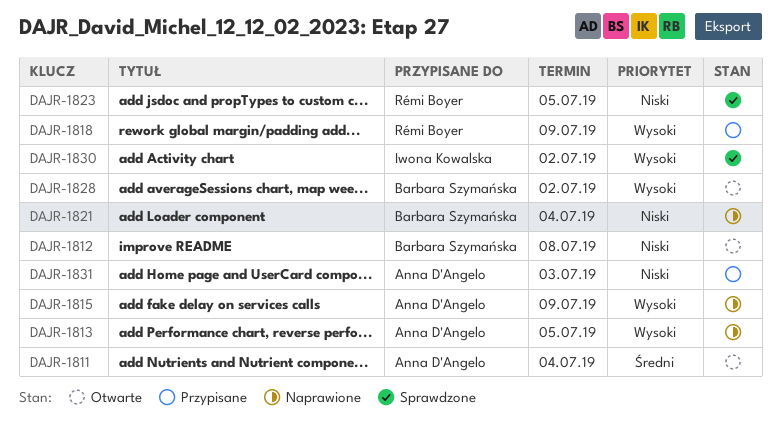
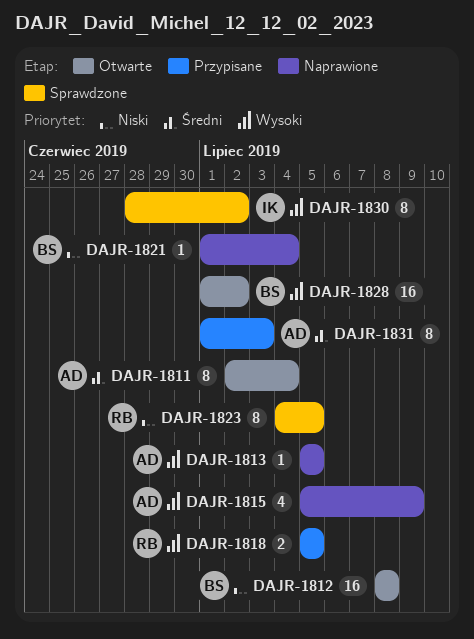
DAJR-1818, due: Jul 9 -> Jul 5
DAJR-1831, priority: Niski -> Średni

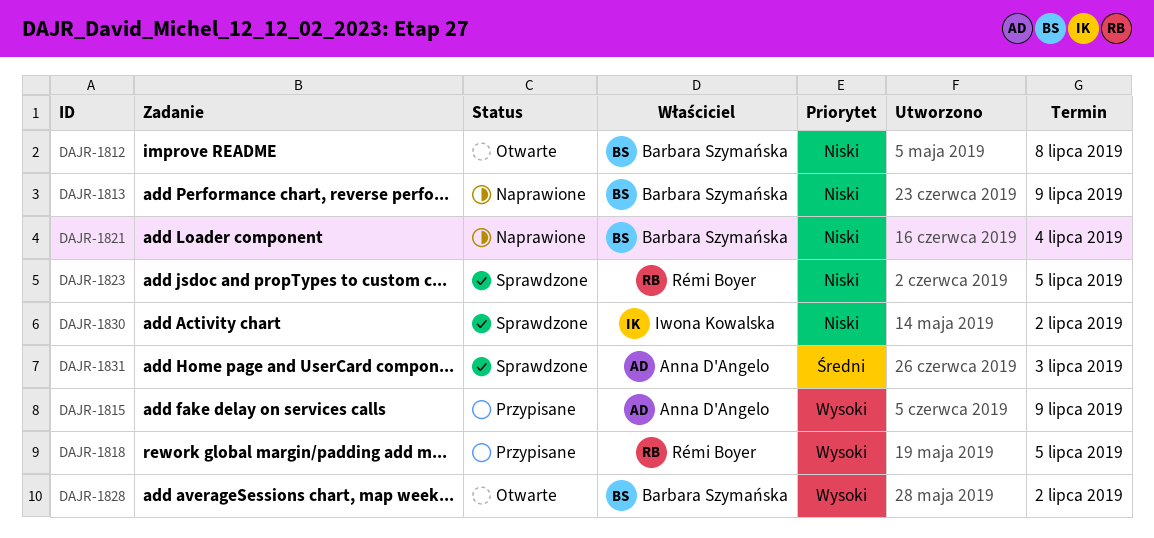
DAJR-1811: present -> none
DAJR-1813, owner: Anna D'Angelo -> Barbara Szymańska
DAJR-1813, priority: Wysoki -> Niski
DAJR-1813, due: Jul 5 -> Jul 9
DAJR-1815, status: Naprawione -> Przypisane
DAJR-1830, priority: Wysoki -> Niski
DAJR-1831, status: Przypisane -> Sprawdzone

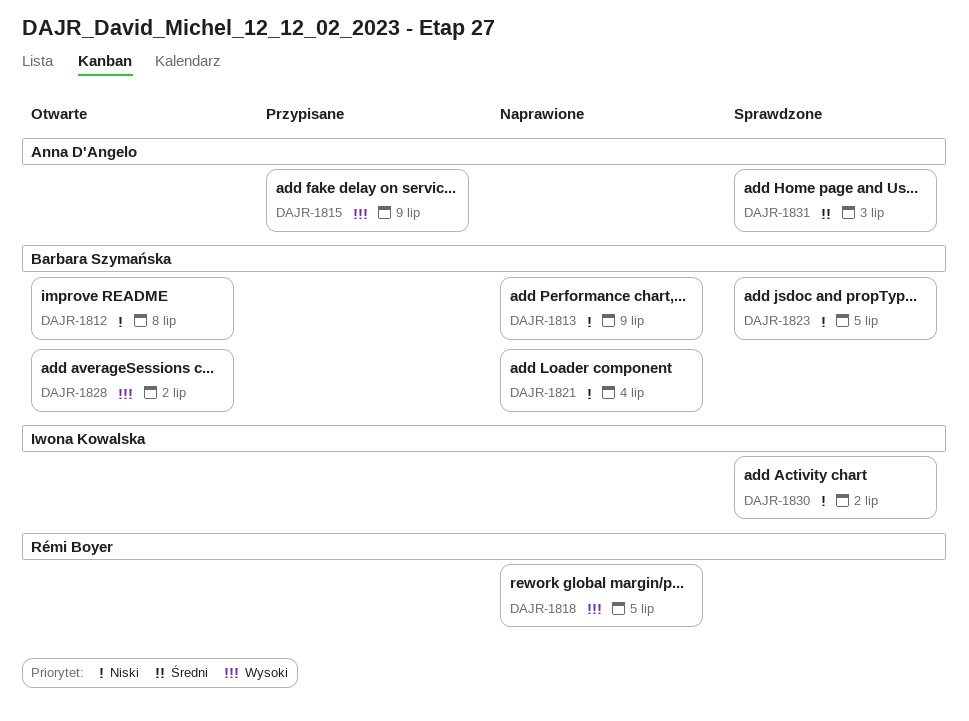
DAJR-1818, status: Przypisane -> Naprawione
DAJR-1823, owner: Rémi Boyer -> Barbara Szymańska

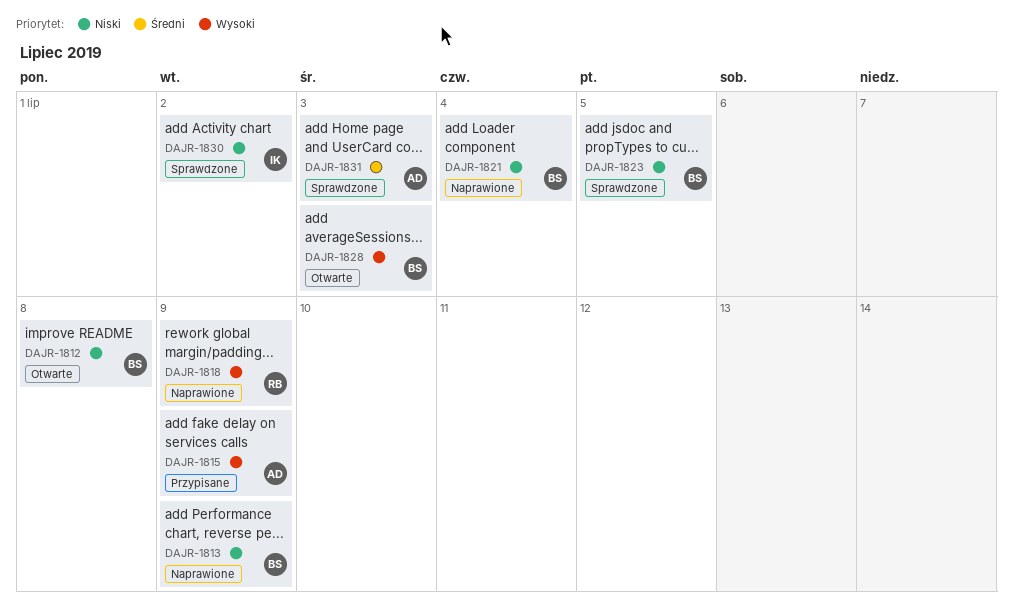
DAJR-1818, due: Jul 5 -> Jul 9
DAJR-1828, due: Jul 2 -> Jul 3

